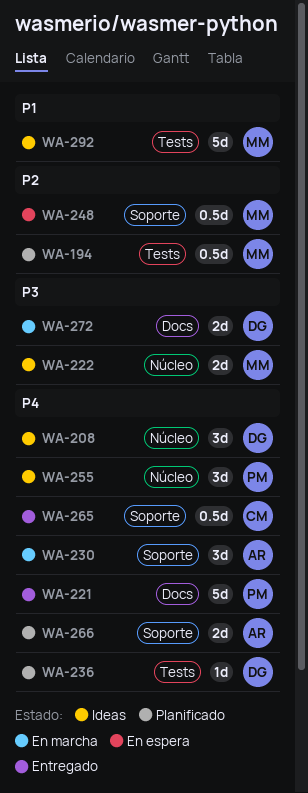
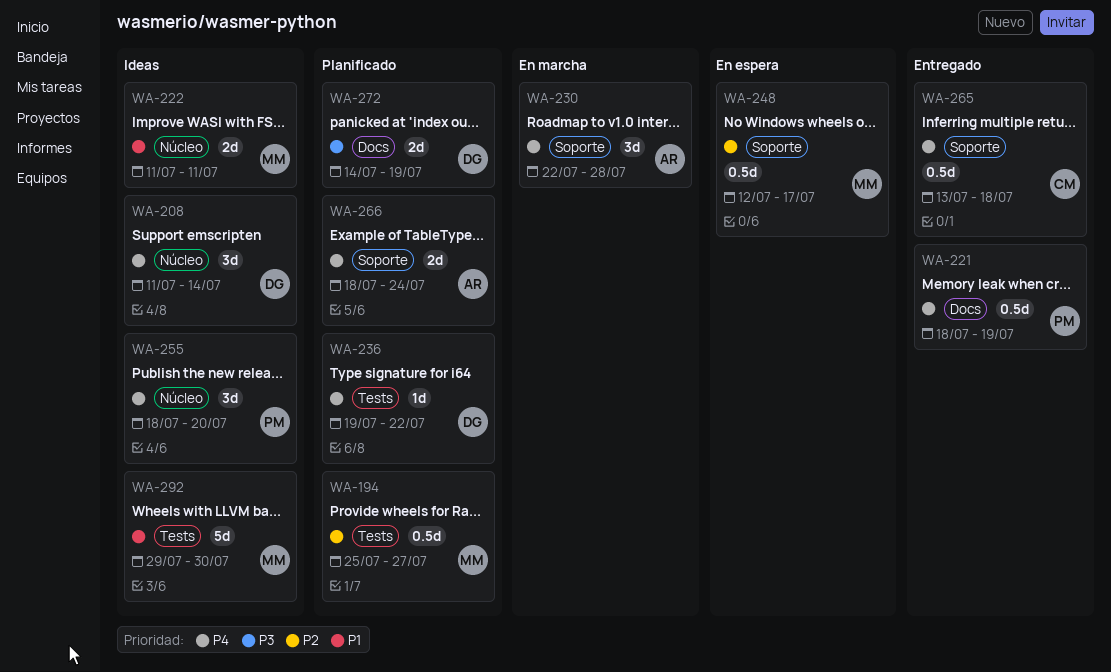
WA-221, estimate: 5d -> 0.5d
WA-222, priority: P3 -> P1
WA-272, status: En marcha -> Planificado

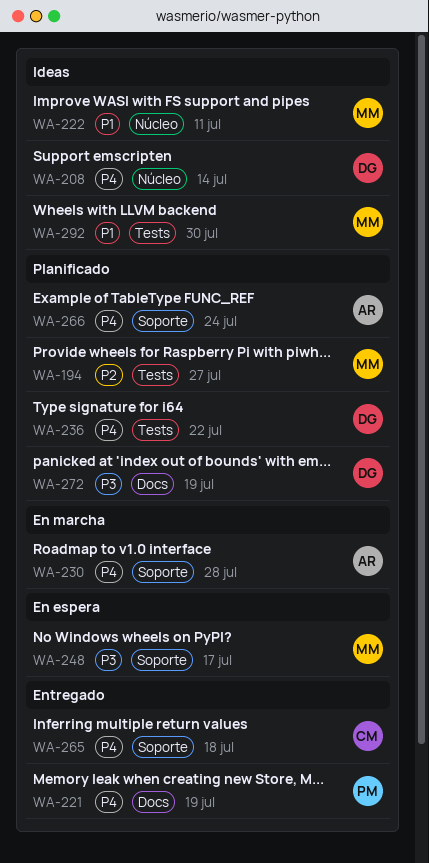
WA-248, priority: P2 -> P3
WA-255: present -> none

